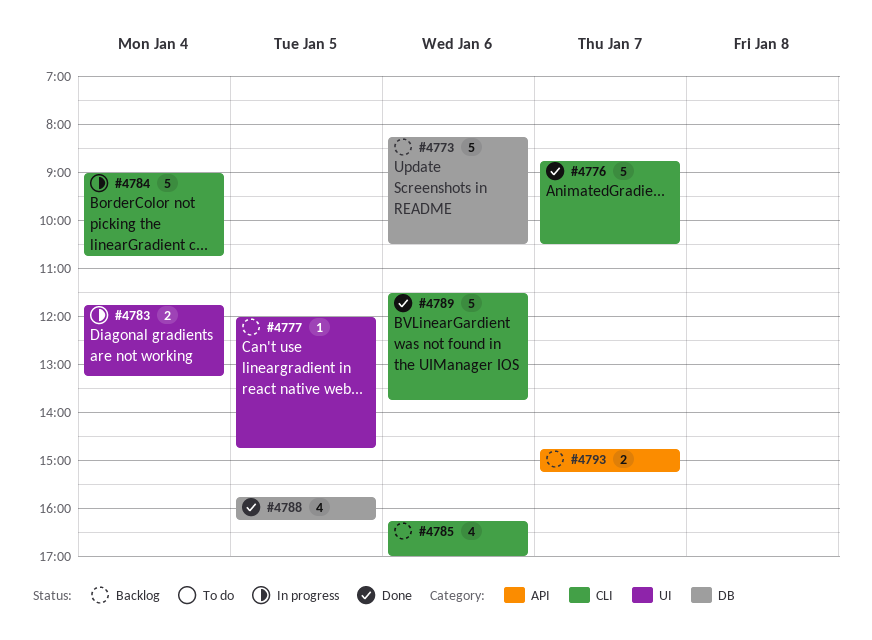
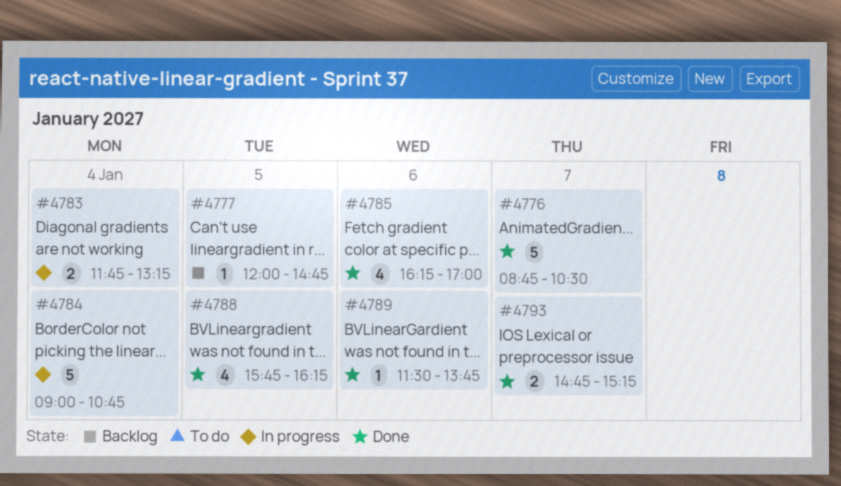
#4773: present -> none
#4785, status: Backlog -> Done
#4789, estimate: 5 -> 1
#4793, status: Backlog -> Done

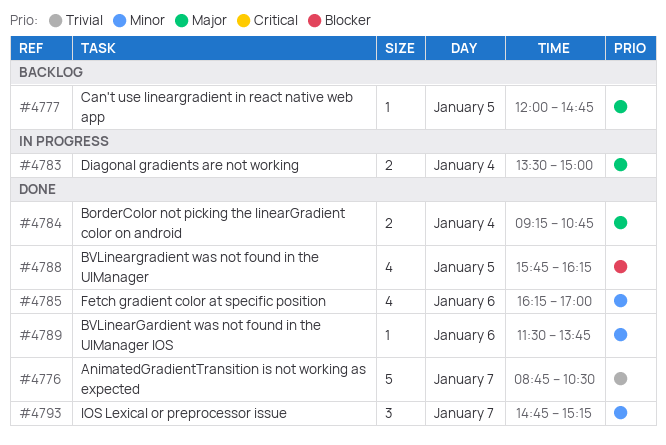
#4783, begins: 11:45 -> 13:30
#4783, ends: 13:15 -> 15:00
#4784, status: In progress -> Done
#4784, estimate: 5 -> 2
#4784, begins: 09:00 -> 09:15
#4793, estimate: 2 -> 3

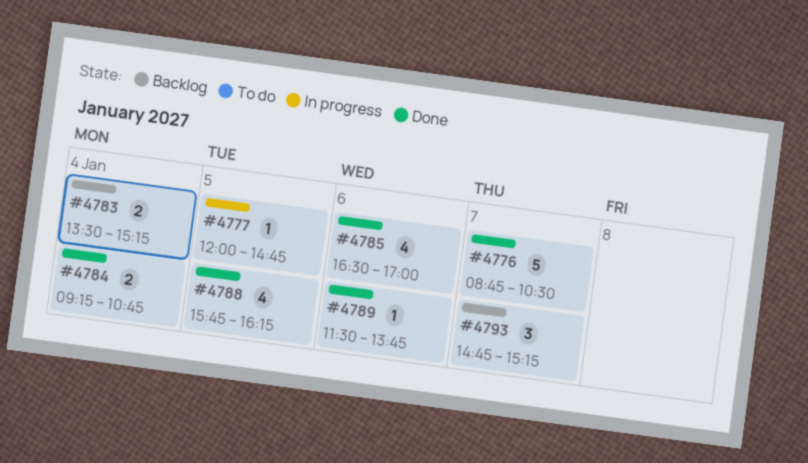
#4777, status: Backlog -> In progress
#4783, status: In progress -> Backlog
#4783, ends: 15:00 -> 15:15
#4785, begins: 16:15 -> 16:30
#4793, status: Done -> Backlog

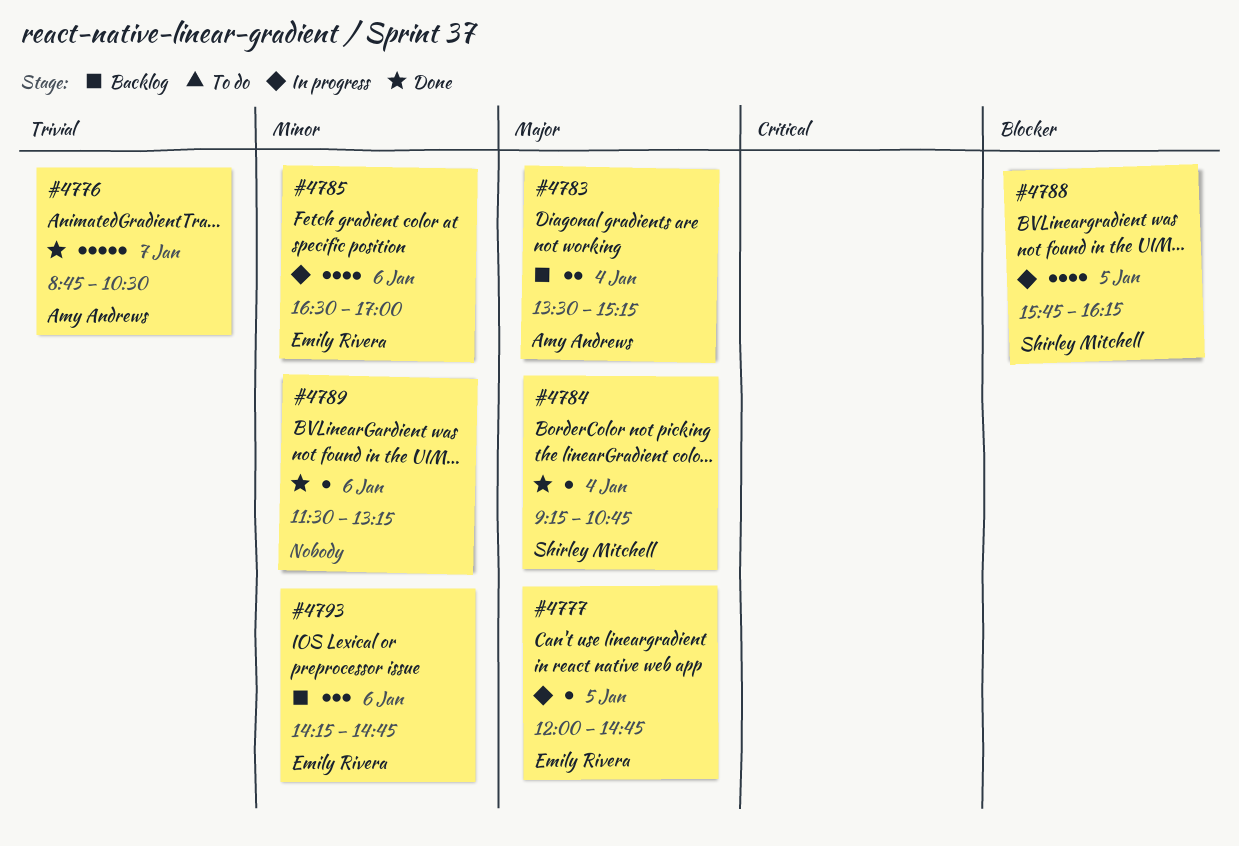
#4784, estimate: 2 -> 1
#4785, status: Done -> In progress
#4788, status: Done -> In progress
#4789, ends: 13:45 -> 13:15
#4793, day: Jan 7 -> Jan 6
#4793, begins: 14:45 -> 14:15
#4793, ends: 15:15 -> 14:45

